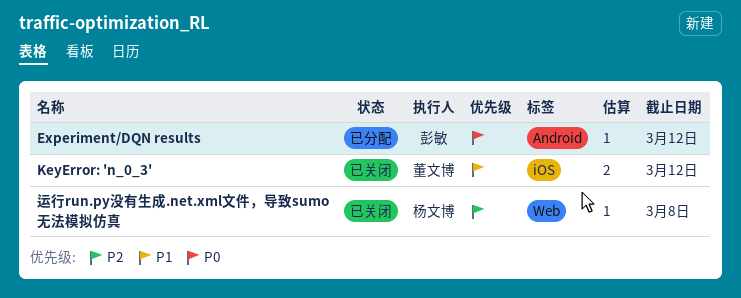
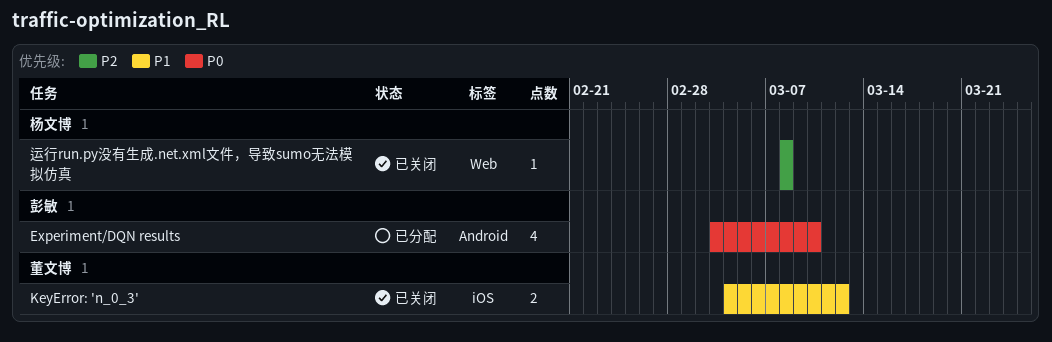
Experiment/DQN results, estimate: 1 -> 4
Experiment/DQN results, due: Mar 12 -> Mar 10

